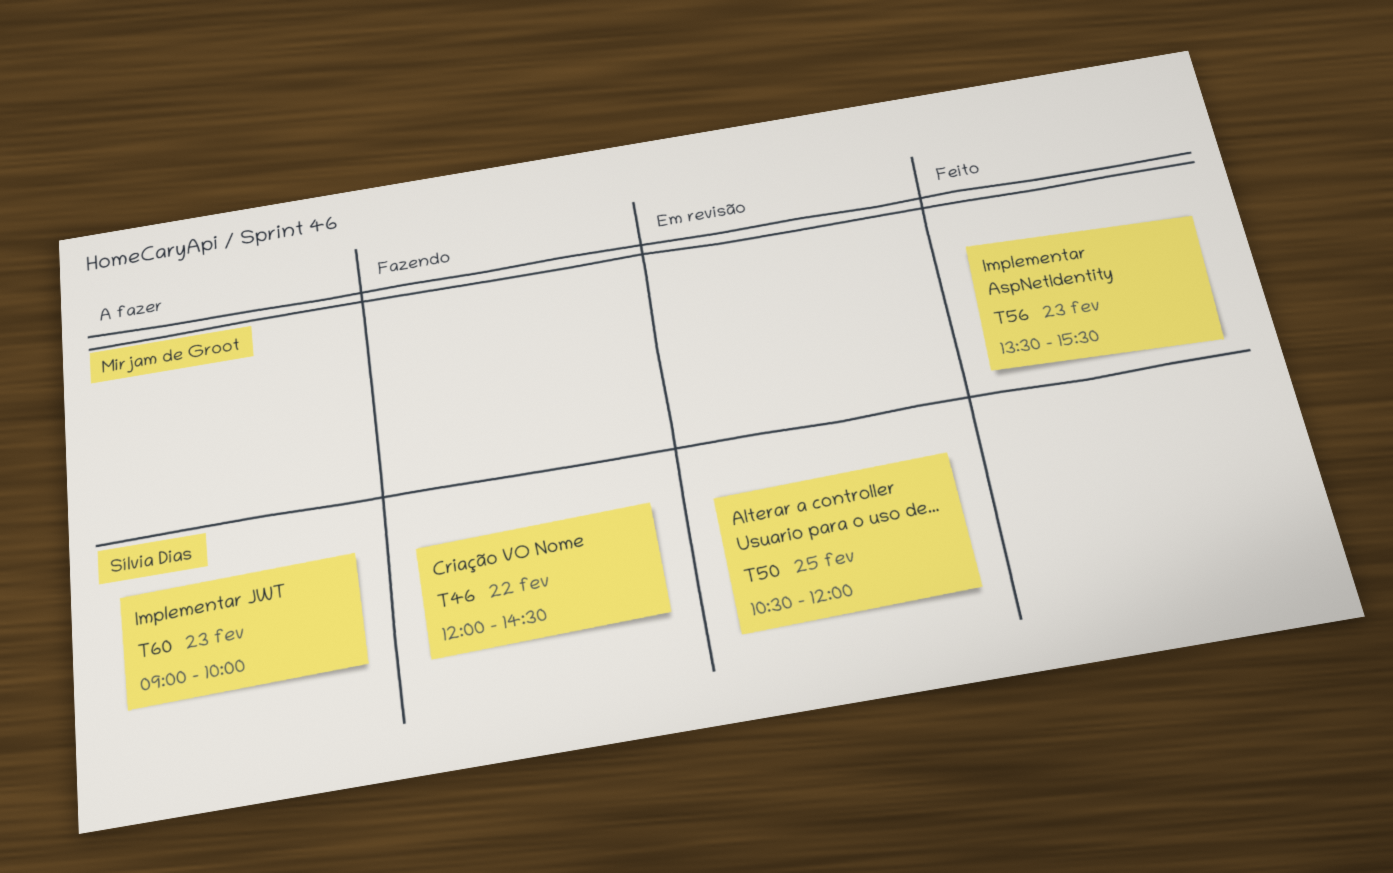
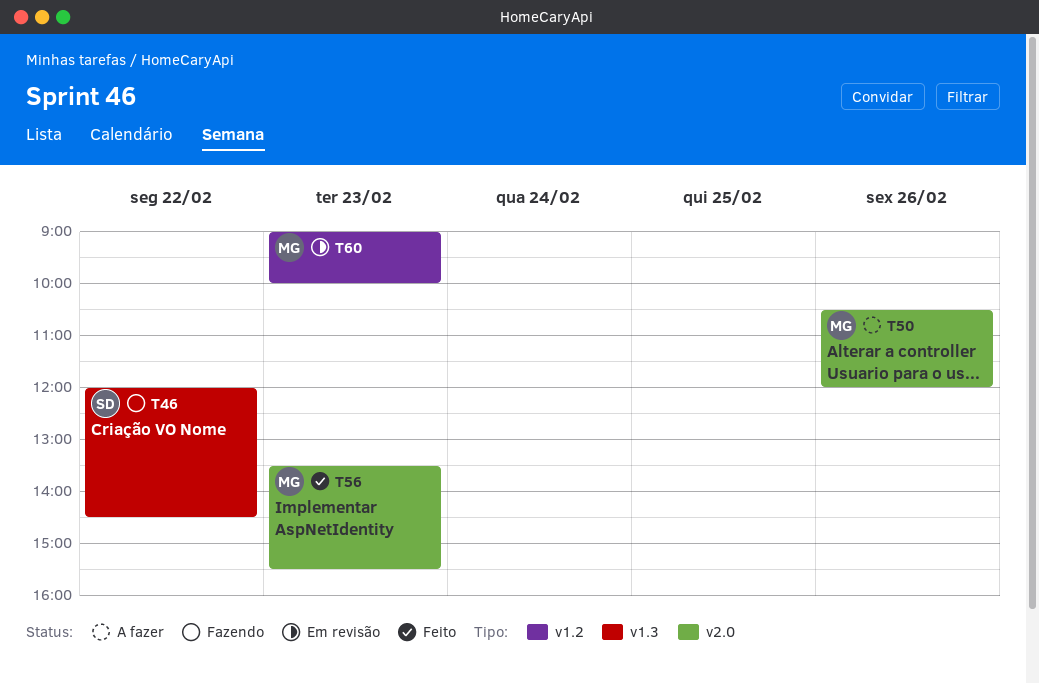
T50, status: Em revisão -> A fazer
T50, owner: Sílvia Dias -> Mirjam de Groot
T50, day: Feb 25 -> Feb 26
T60, status: A fazer -> Em revisão
T60, owner: Sílvia Dias -> Mirjam de Groot

